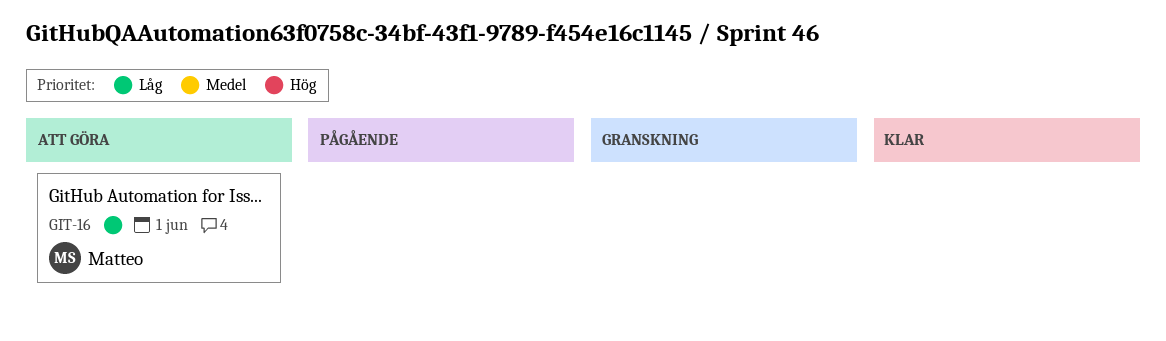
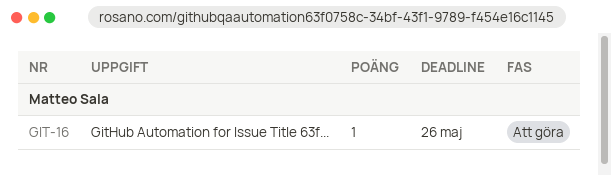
GIT-16, due: Jun 1 -> May 26

